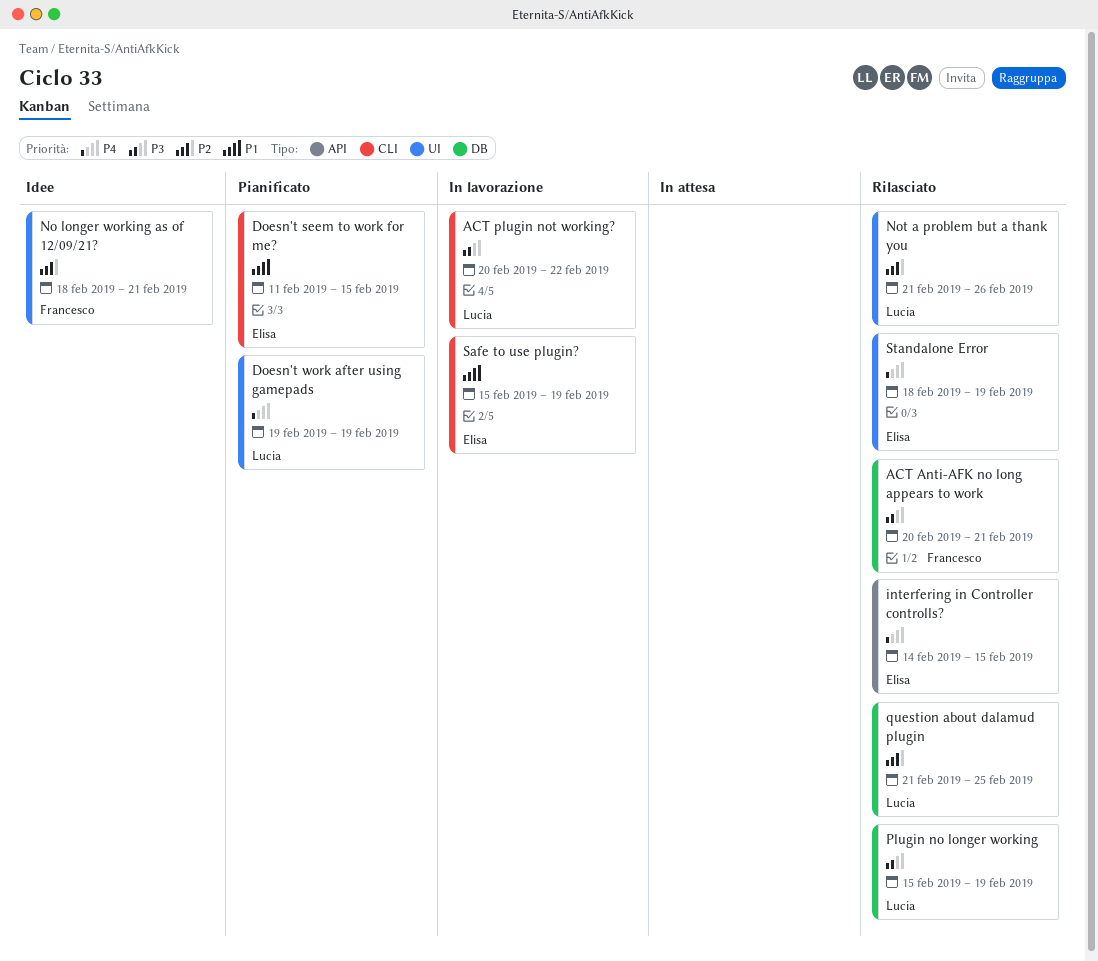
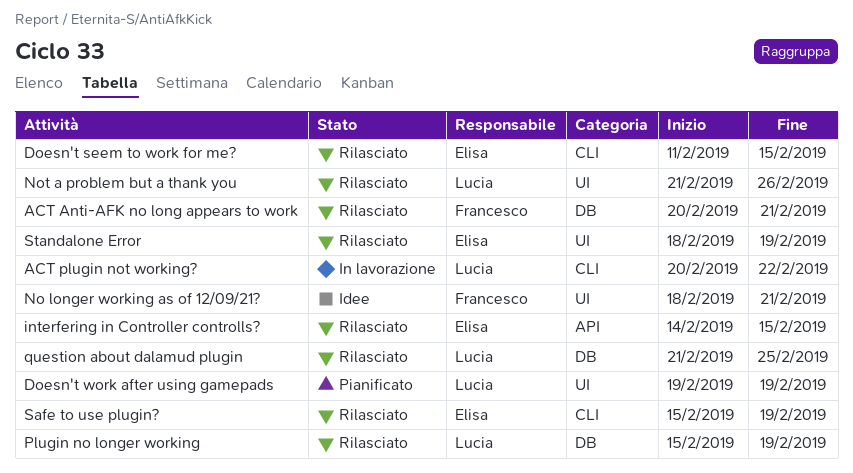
Doesn't seem to work for me?, status: Pianificato -> Rilasciato
Safe to use plugin?, status: In lavorazione -> Rilasciato

